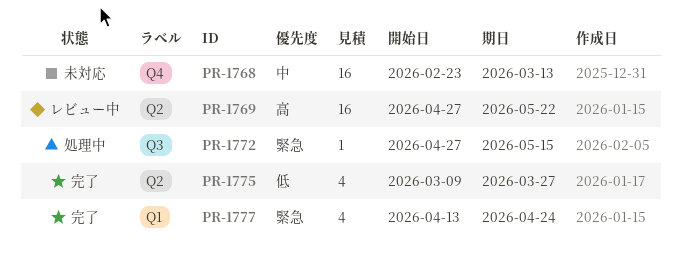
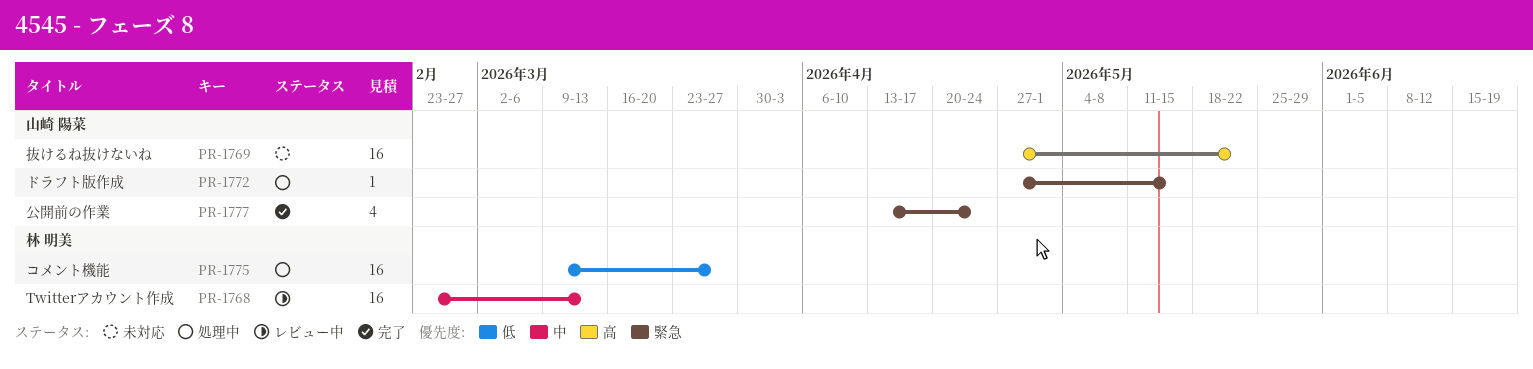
PR-1768, status: 未対応 -> レビュー中
PR-1769, status: レビュー中 -> 未対応
PR-1775, status: 完了 -> 処理中
PR-1775, estimate: 4 -> 16

